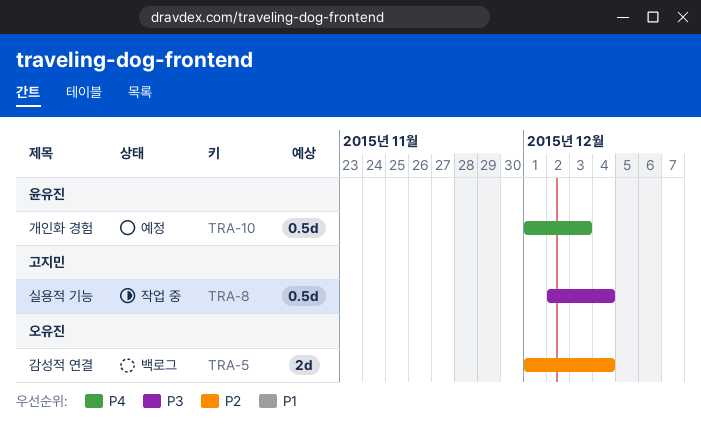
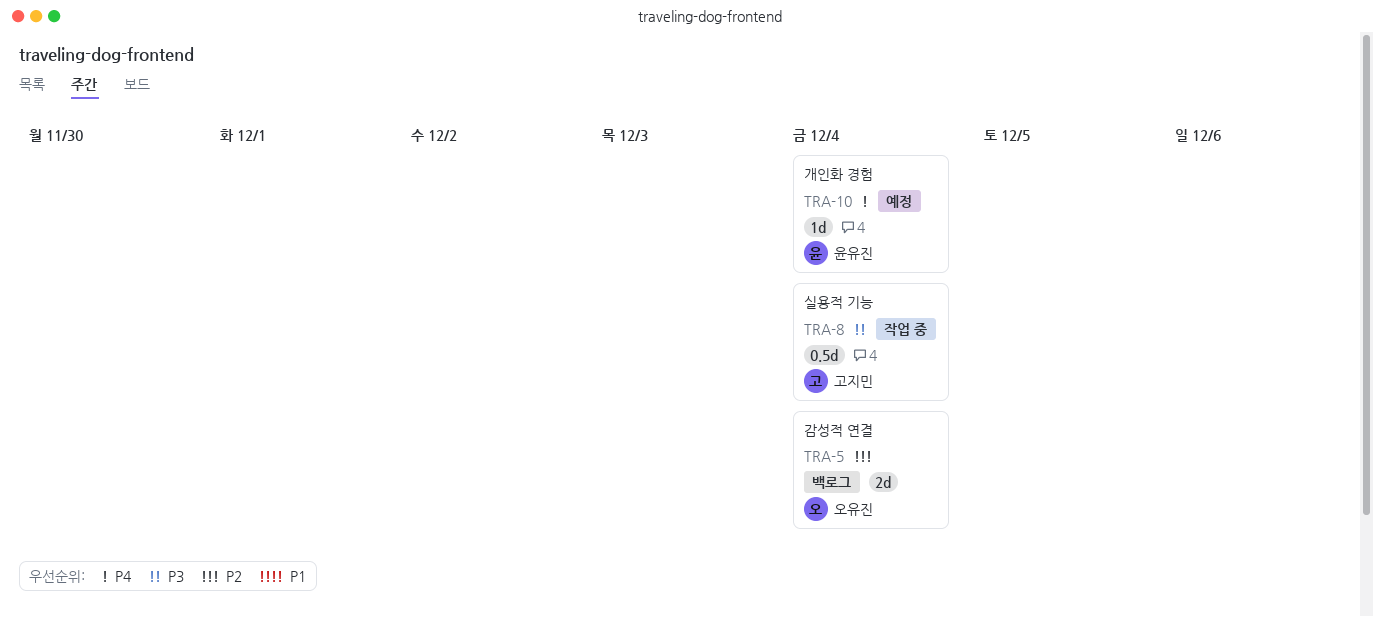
TRA-10, estimate: 0.5d -> 1d
TRA-10, due: Dec 3 -> Dec 4

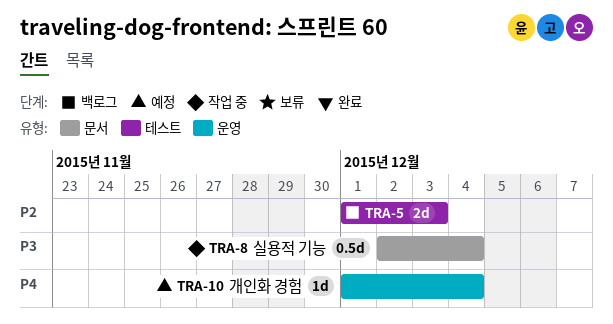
TRA-5, due: Dec 4 -> Dec 3

